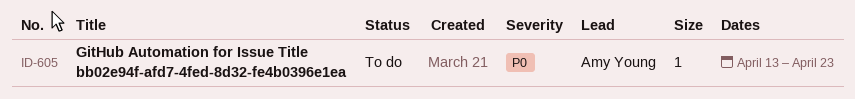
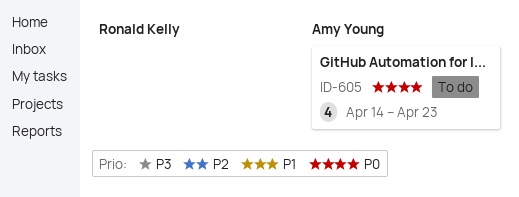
ID-605, estimate: 1 -> 4
ID-605, start: Apr 13 -> Apr 14

